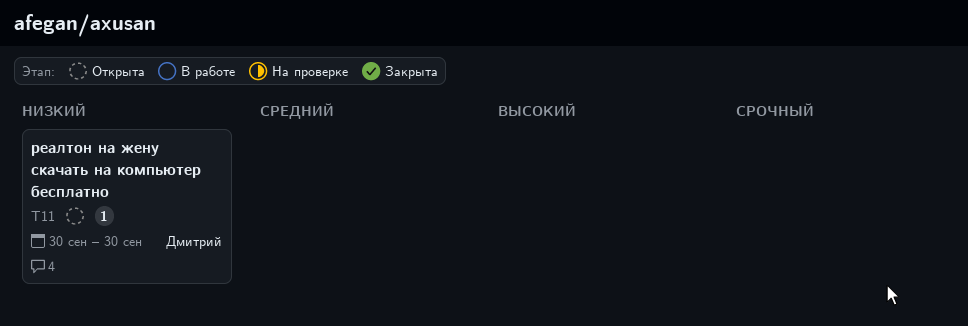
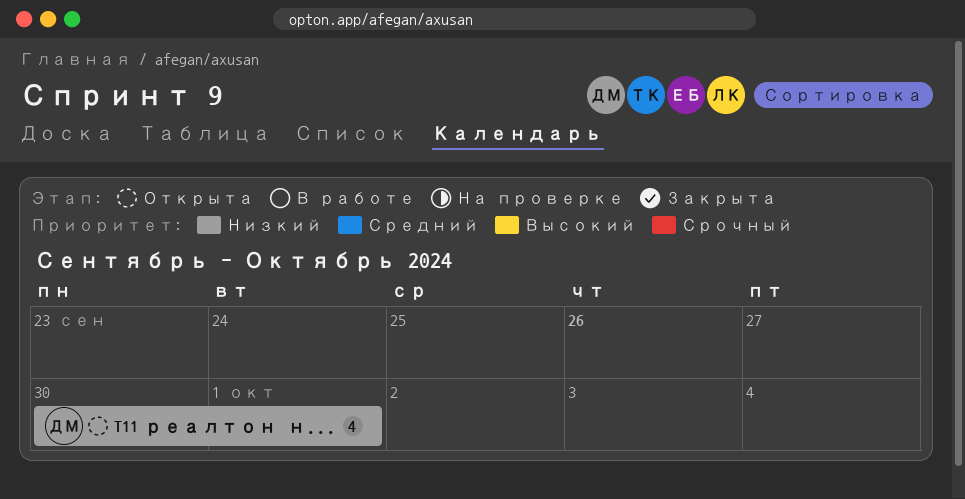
T11, estimate: 1 -> 4
T11, due: Sep 30 -> Oct 1

